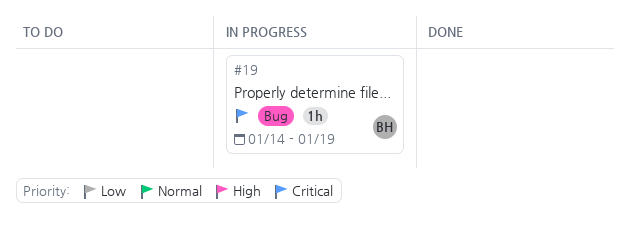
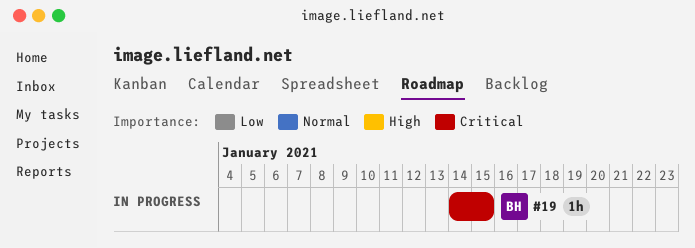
#19, due: Jan 19 -> Jan 15

